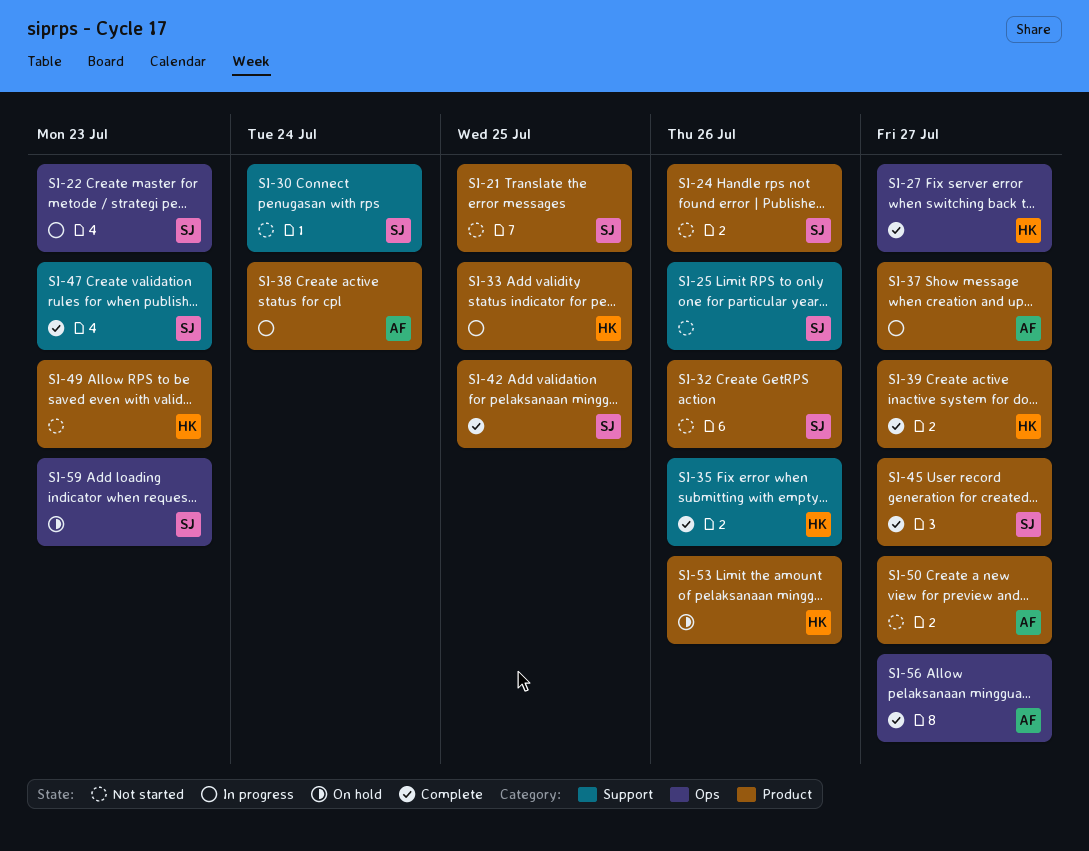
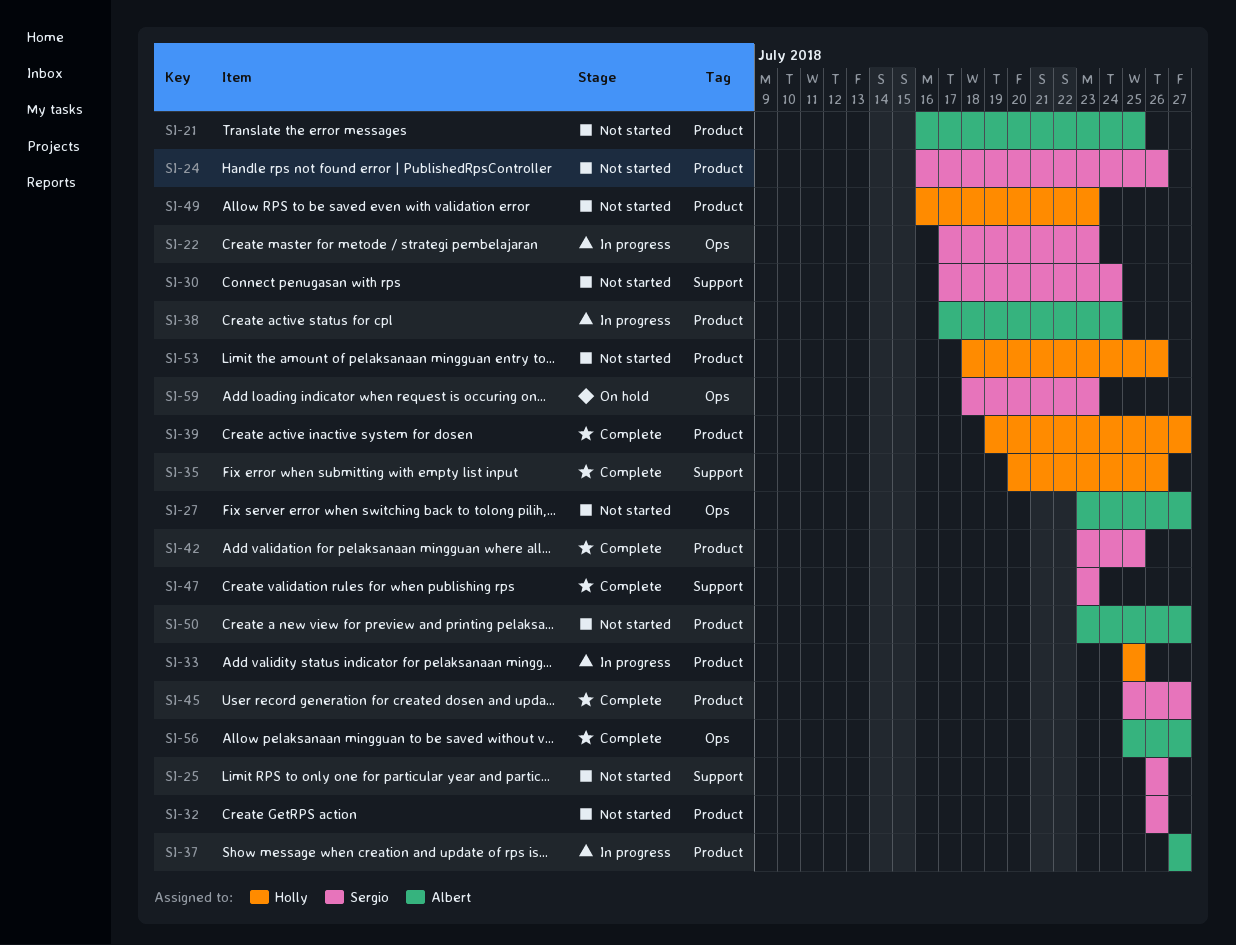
SI-21, owner: Sergio -> Albert
SI-27, status: Complete -> Not started
SI-27, owner: Holly -> Albert
SI-53, status: On hold -> Not started

